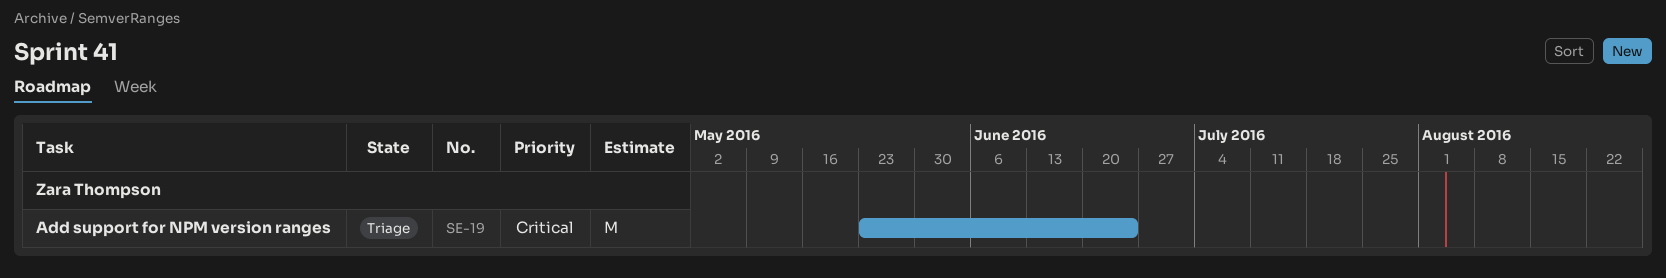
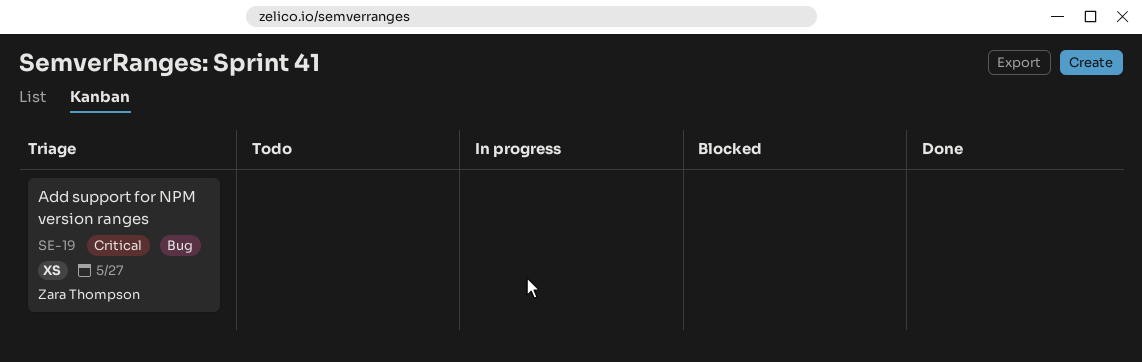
SE-19, estimate: M -> XS
SE-19, due: Jun 24 -> May 27

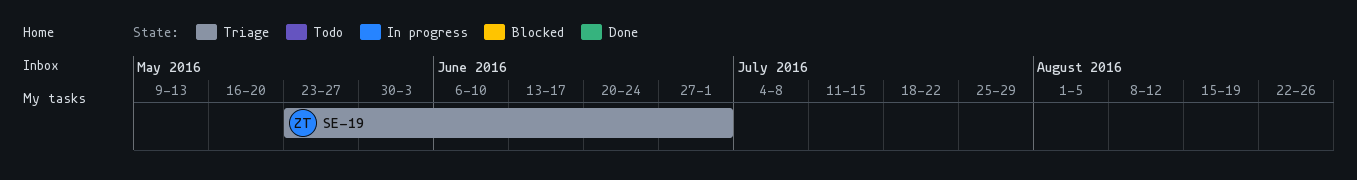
SE-19, due: May 27 -> Jul 1

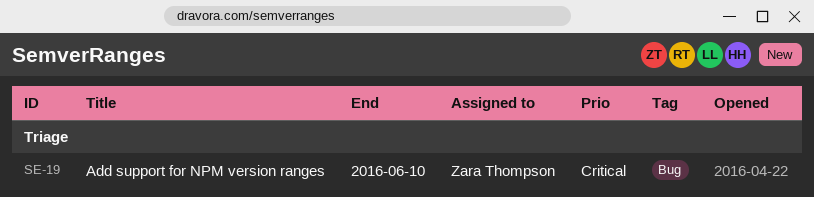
SE-19, due: Jul 1 -> Jun 10

